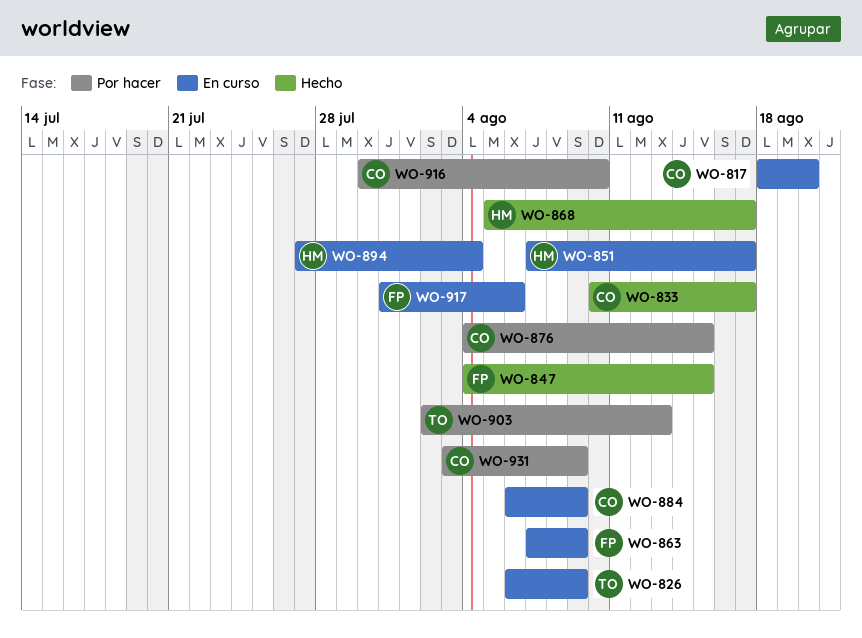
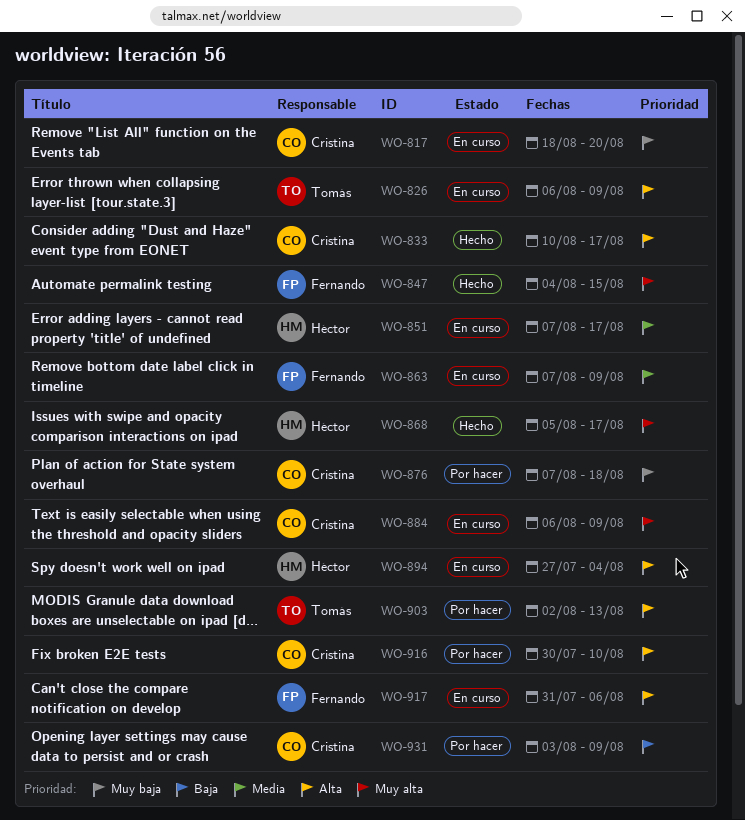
WO-876, start: Aug 4 -> Aug 7
WO-876, due: Aug 15 -> Aug 18

